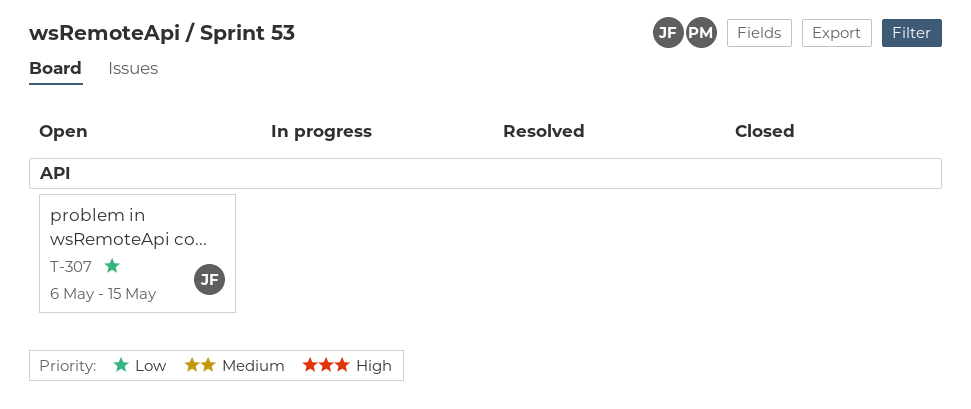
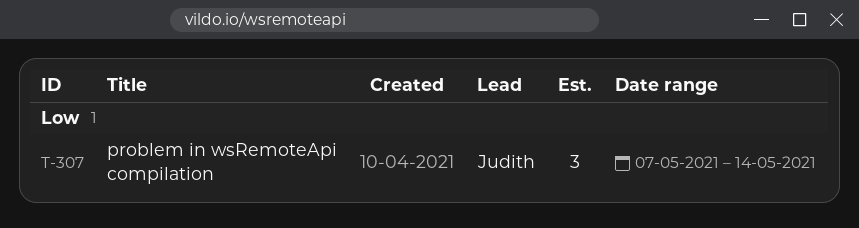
T-307, start: May 6 -> May 7
T-307, due: May 15 -> May 14

